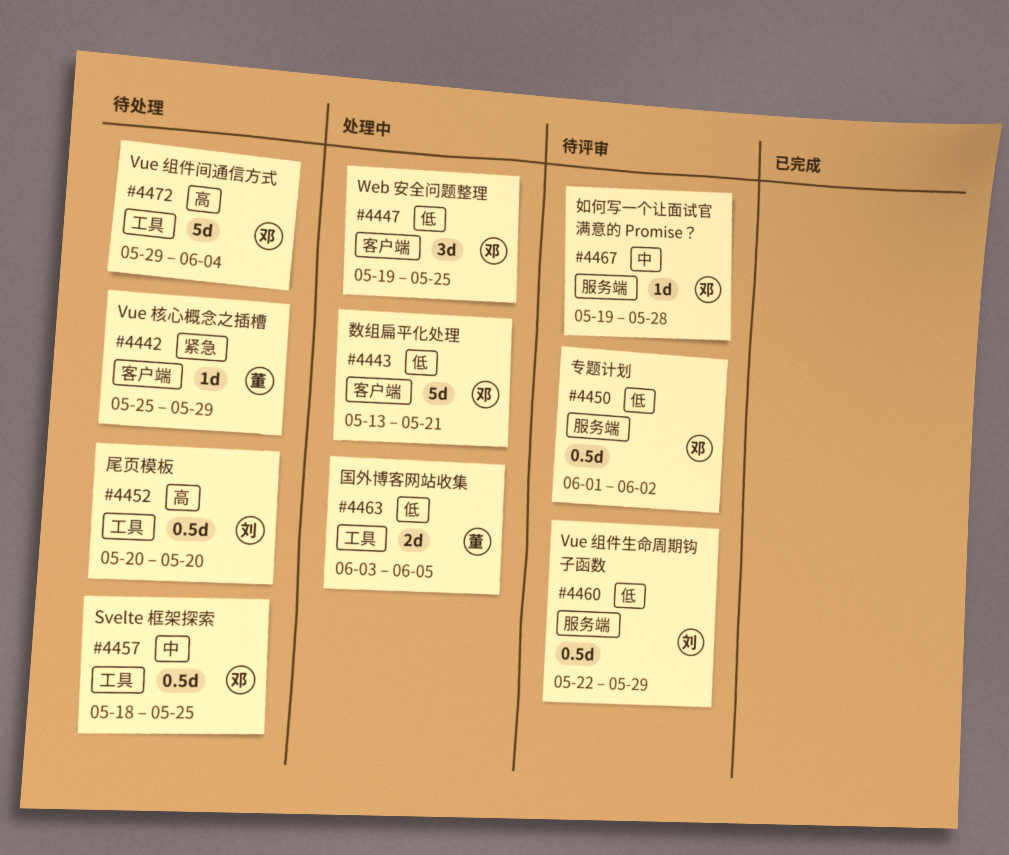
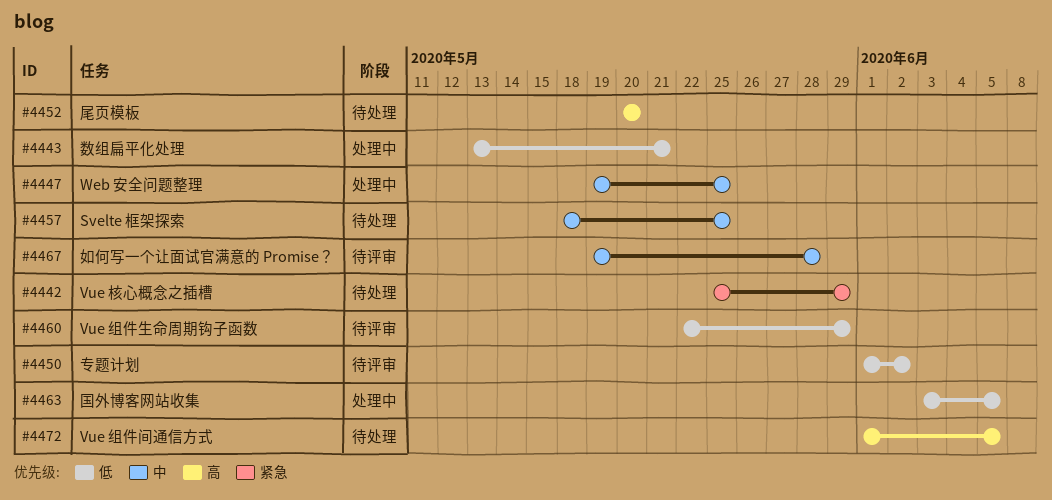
#4447, priority: 低 -> 中
#4472, start: May 29 -> Jun 1
#4472, due: Jun 4 -> Jun 5

